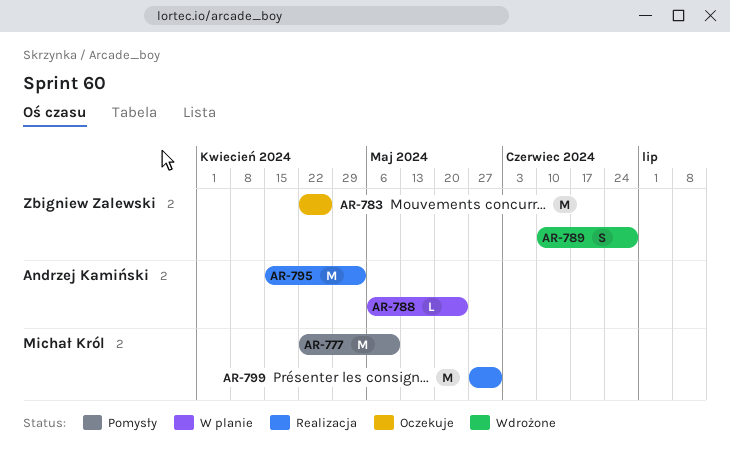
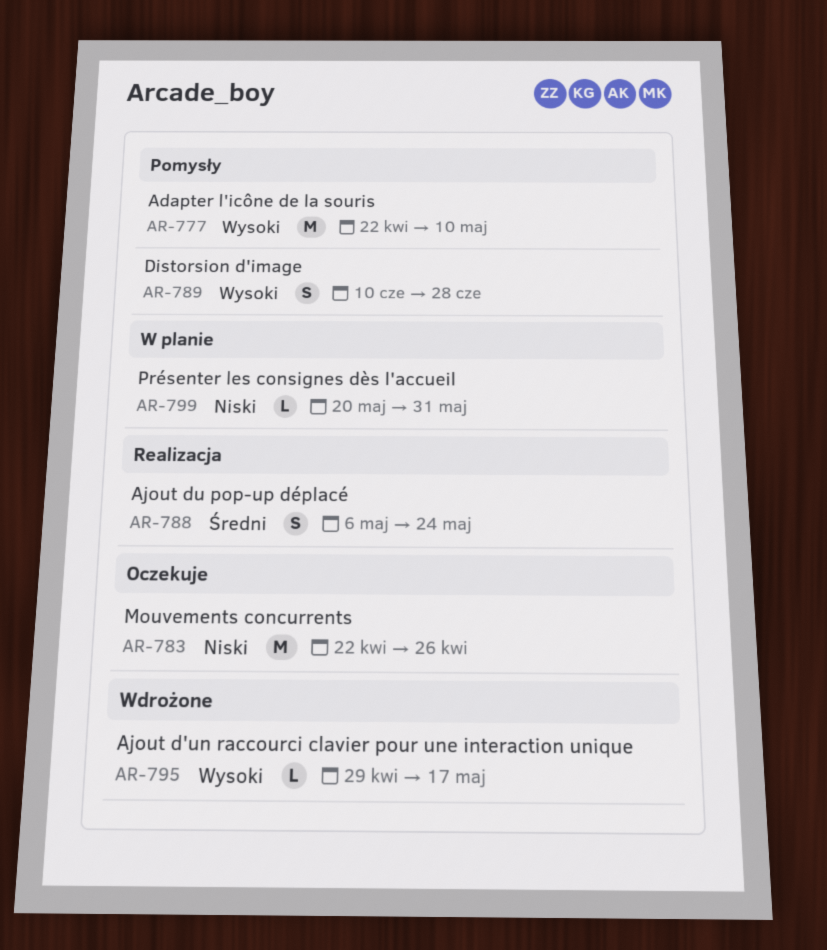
AR-788, status: W planie -> Realizacja
AR-788, estimate: L -> S
AR-789, status: Wdrożone -> Pomysły
AR-795, status: Realizacja -> Wdrożone
AR-795, estimate: M -> L
AR-795, start: Apr 15 -> Apr 29
AR-795, due: May 3 -> May 17
AR-799, status: Realizacja -> W planie
AR-799, estimate: M -> L
AR-799, start: May 27 -> May 20

